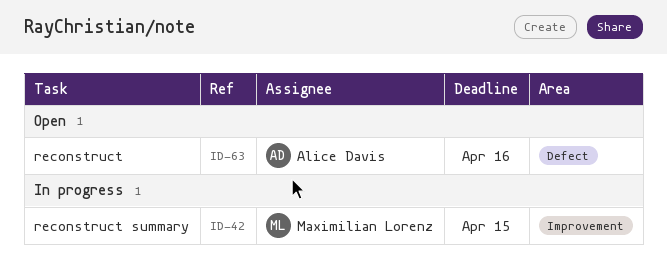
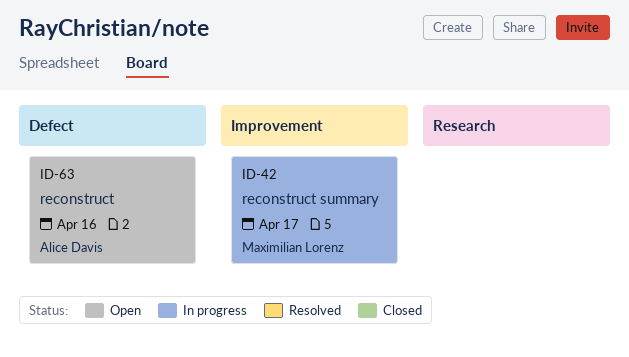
ID-42, due: Apr 15 -> Apr 17

